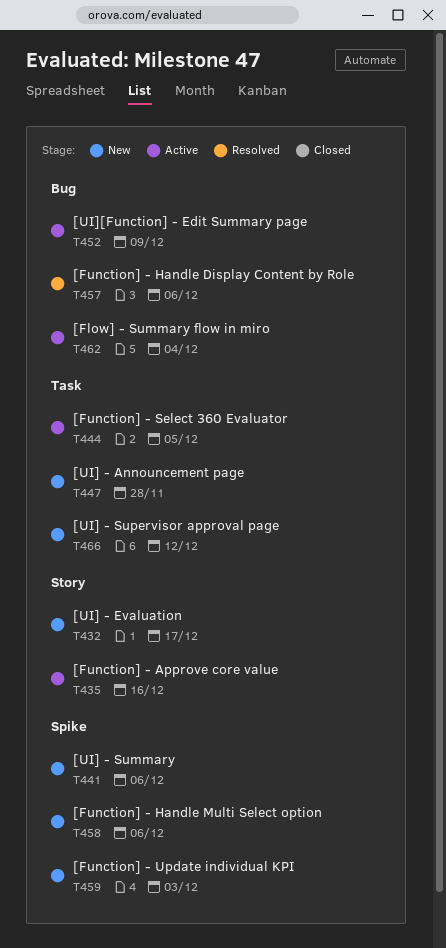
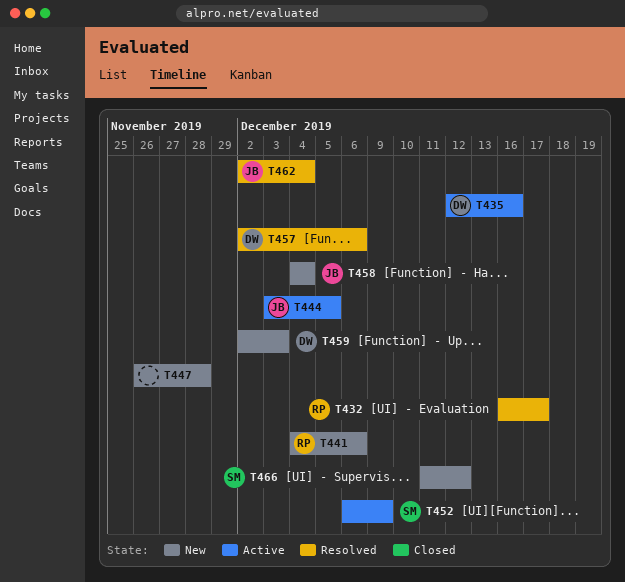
T432, status: New -> Resolved
T458, due: Dec 6 -> Dec 4
T462, status: Active -> Resolved

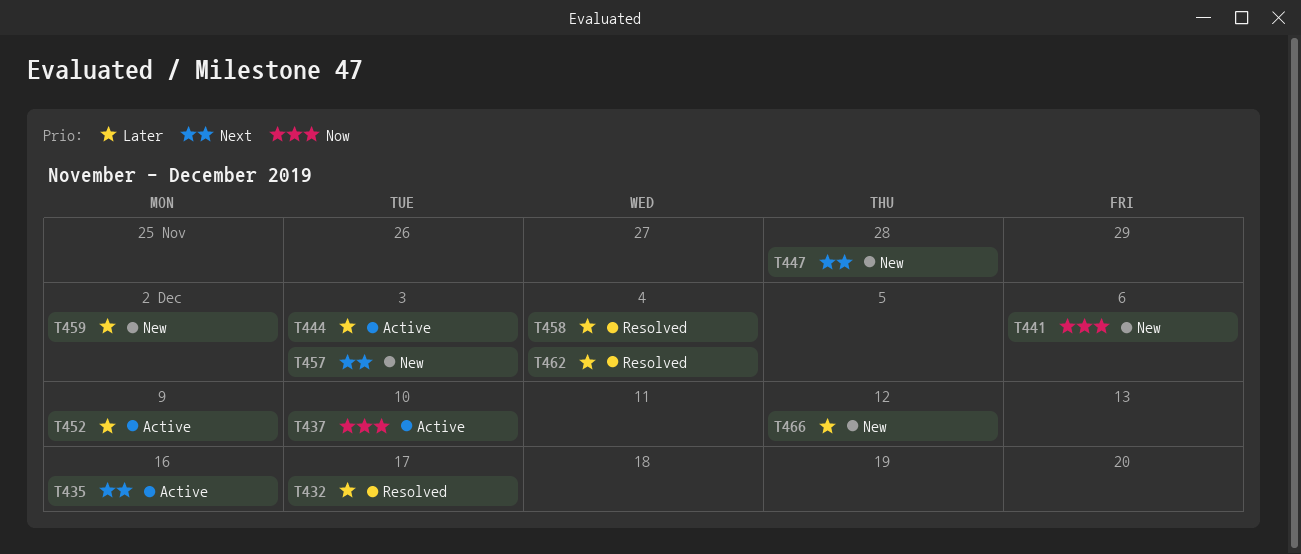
T437: none -> present
T444, due: Dec 5 -> Dec 3
T457, status: Resolved -> New
T457, due: Dec 6 -> Dec 3
T458, status: New -> Resolved
T459, due: Dec 3 -> Dec 2

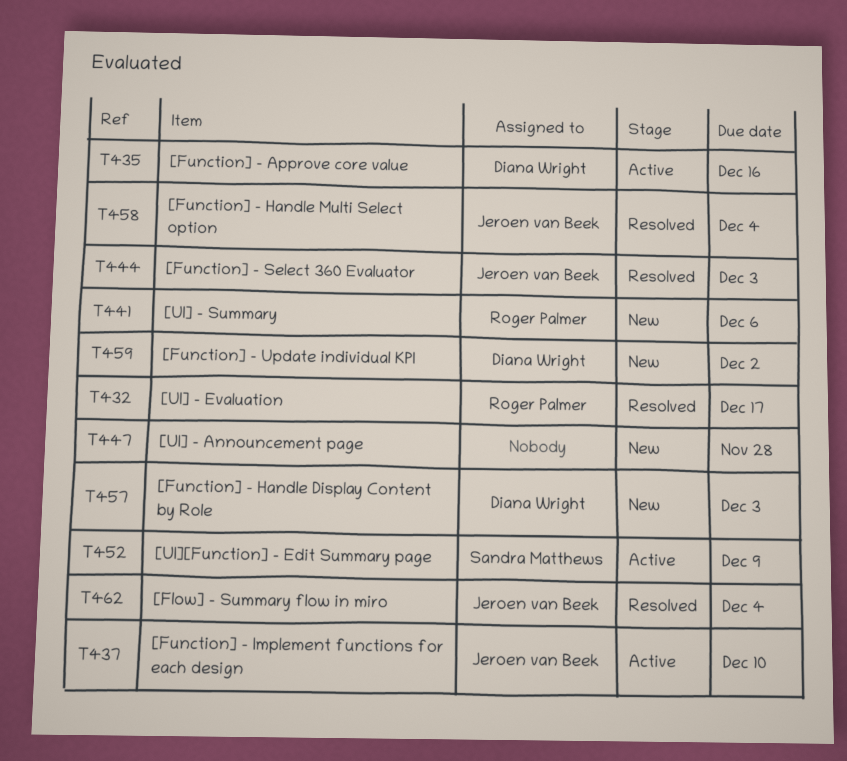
T444, status: Active -> Resolved
T466: present -> none

